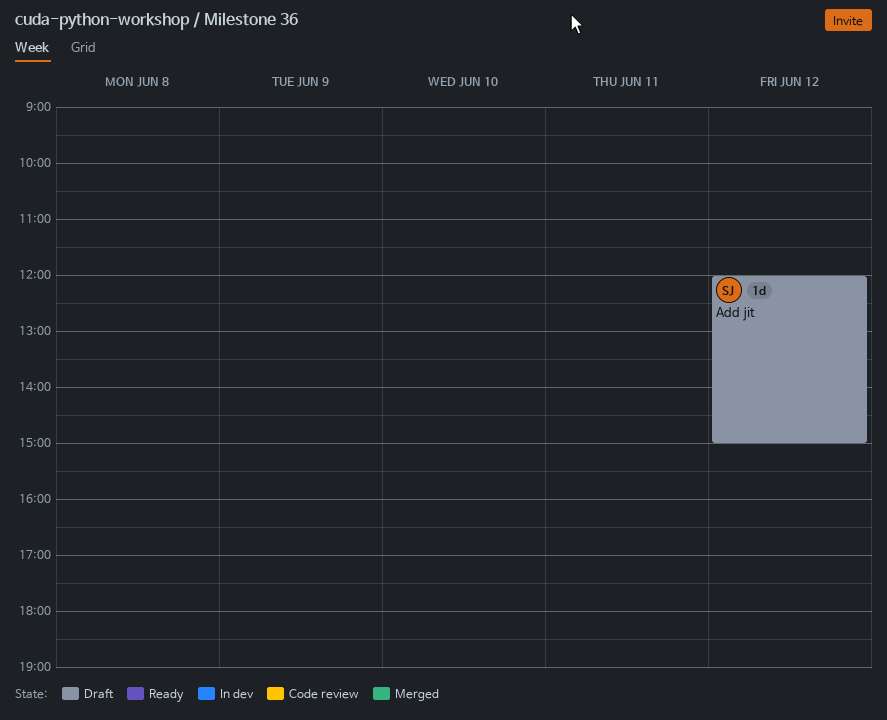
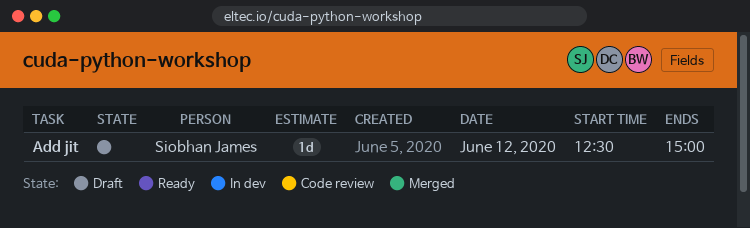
Add jit, begins: 12:00 -> 12:30

